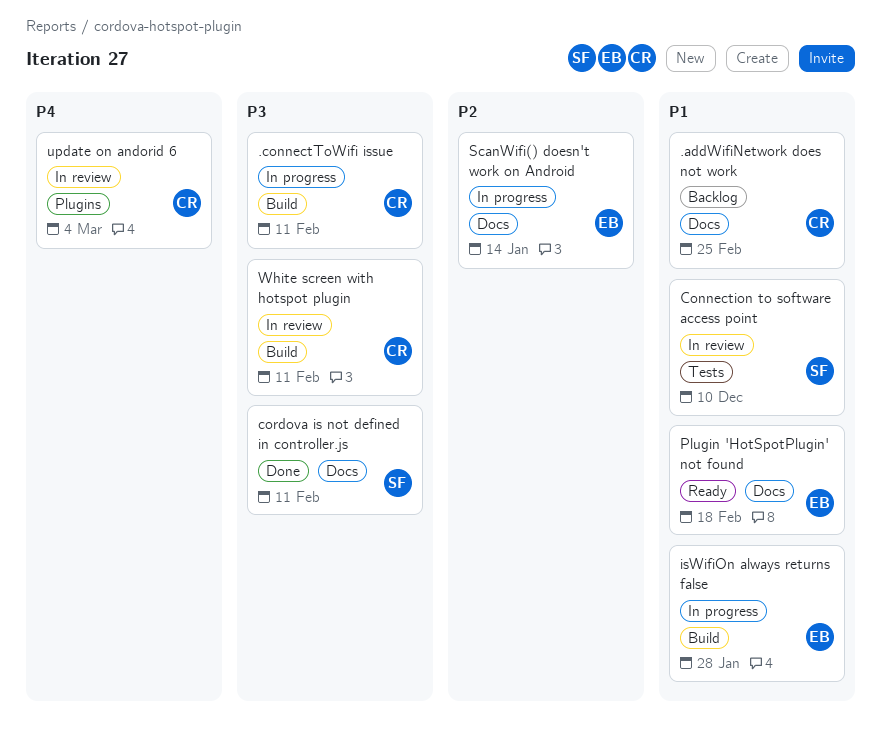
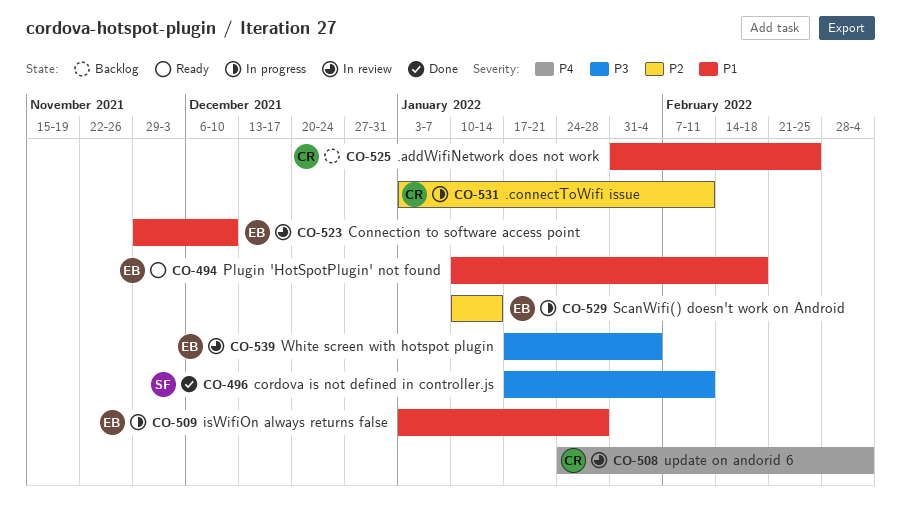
.connectToWifi issue, priority: P3 -> P2
Connection to software access point, owner: SF -> EB
White screen with hotspot plugin, owner: CR -> EB
White screen with hotspot plugin, due: Feb 11 -> Feb 4

